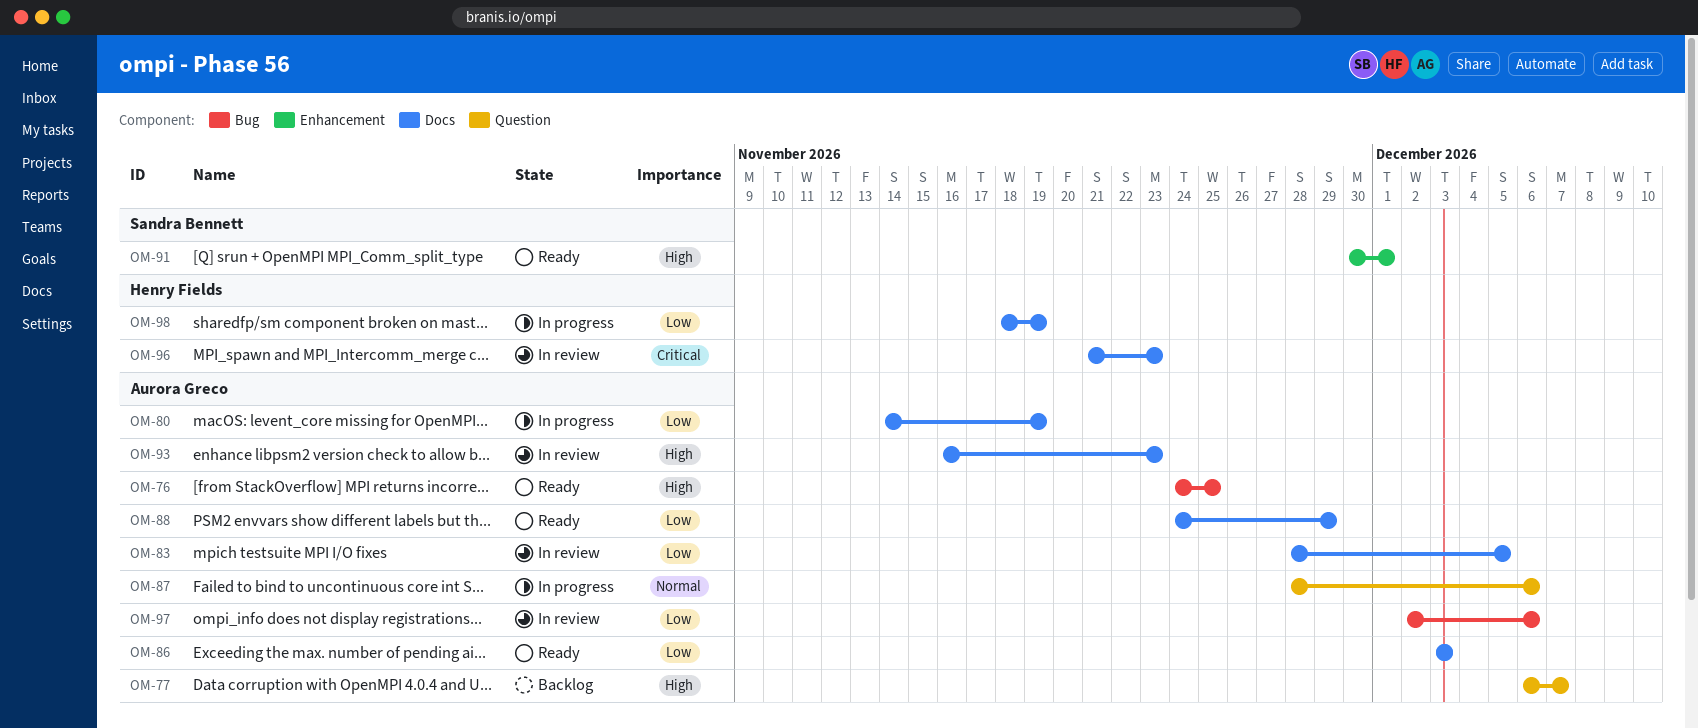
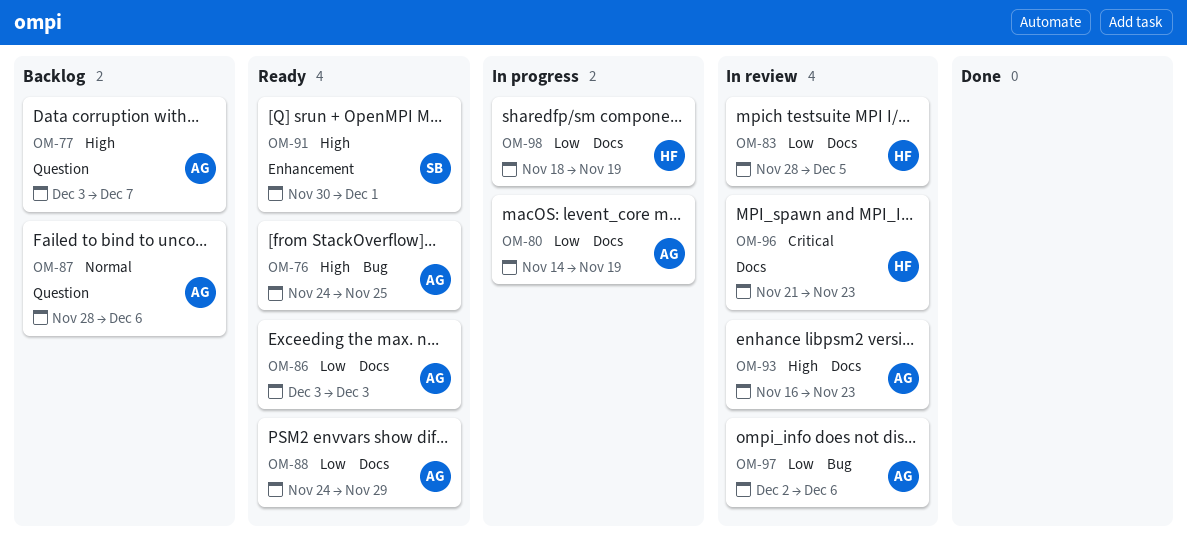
OM-77, start: Dec 6 -> Dec 3
OM-83, owner: Aurora Greco -> Henry Fields
OM-87, status: In progress -> Backlog

